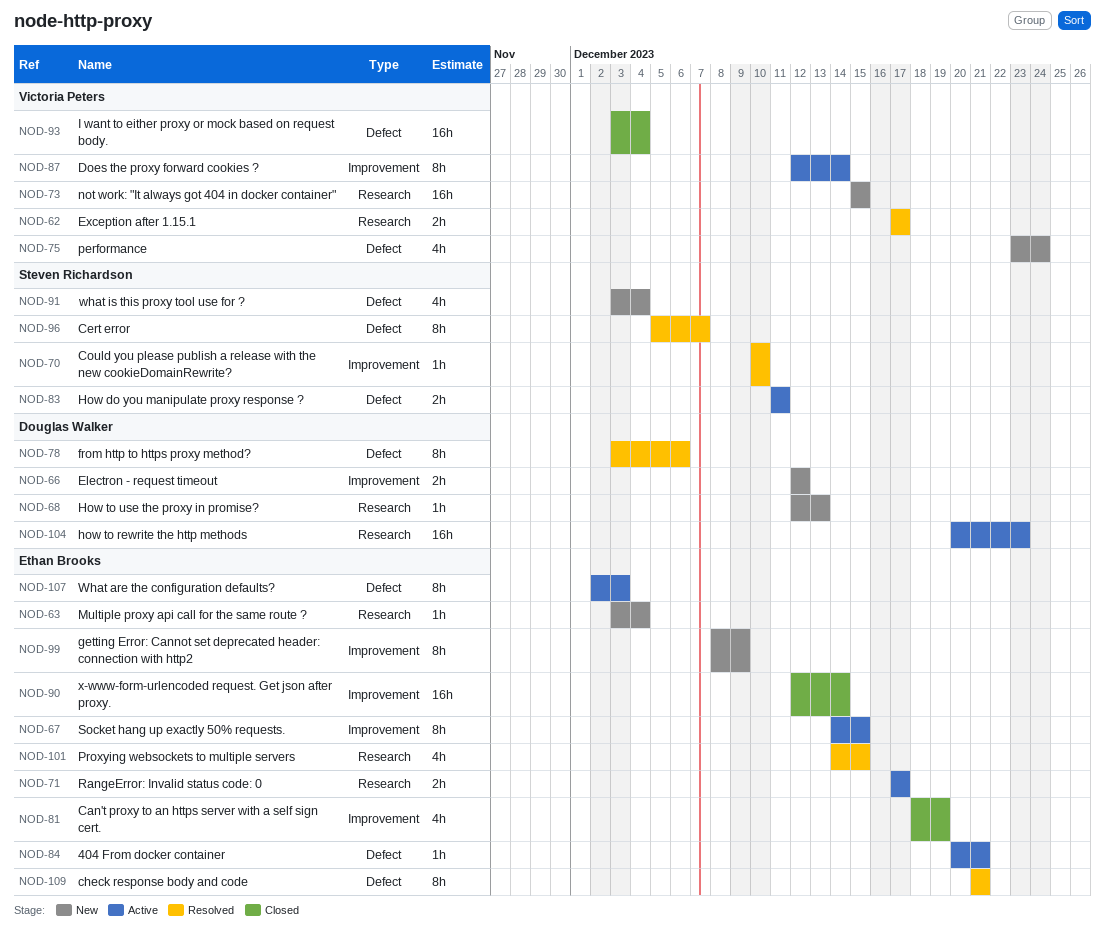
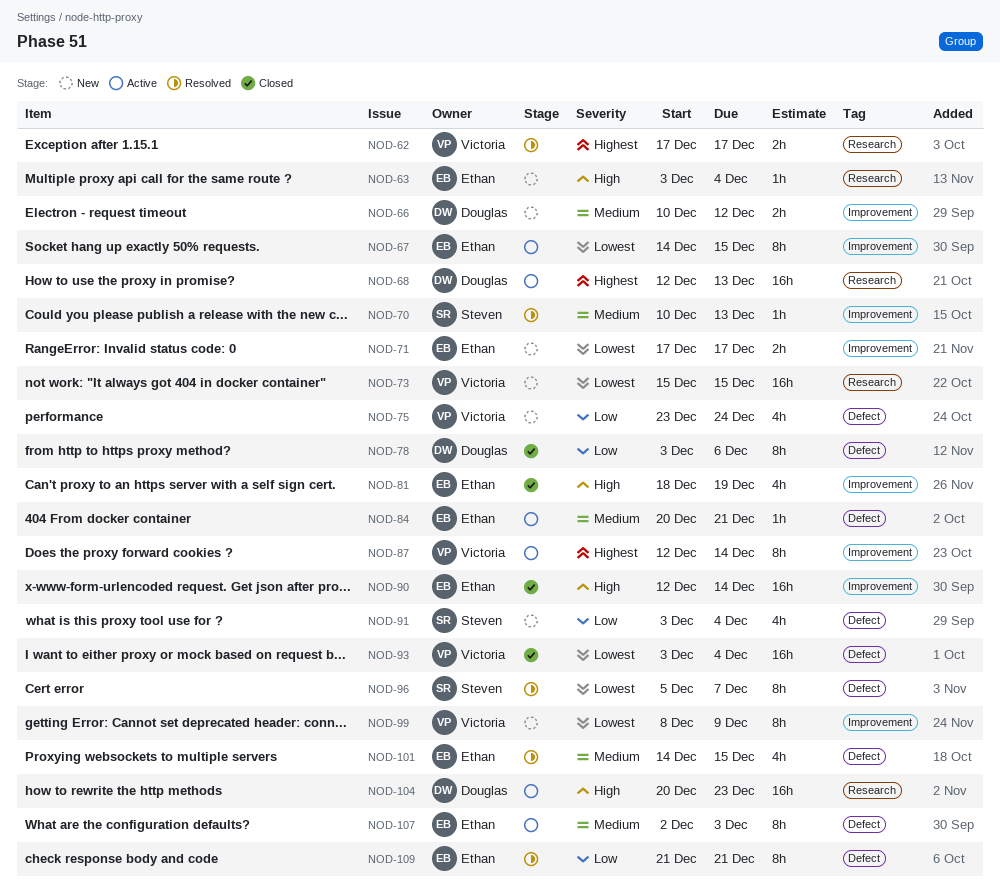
NOD-66, start: Dec 12 -> Dec 10
NOD-68, status: New -> Active
NOD-68, estimate: 1h -> 16h
NOD-70, due: Dec 10 -> Dec 13
NOD-71, status: Active -> New
NOD-71, label: Research -> Improvement
NOD-78, status: Resolved -> Closed
NOD-83: present -> none
NOD-99, owner: Ethan Brooks -> Victoria Peters
NOD-101, label: Research -> Defect

